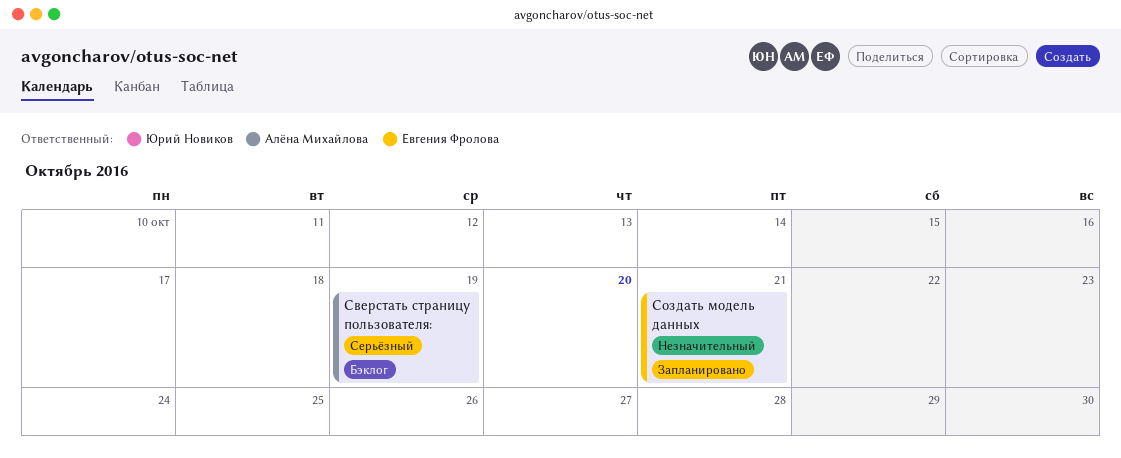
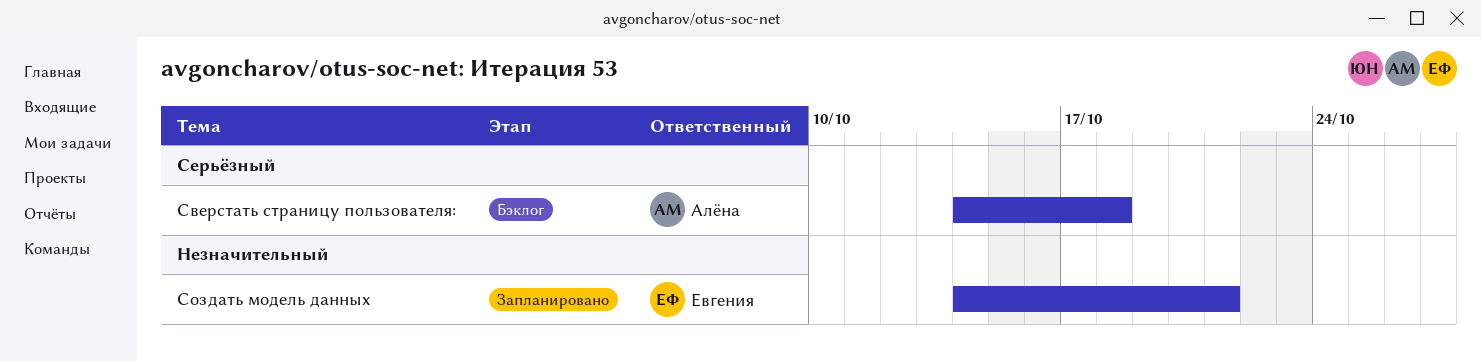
Сверстать страницу пользователя:, due: Oct 19 -> Oct 18

